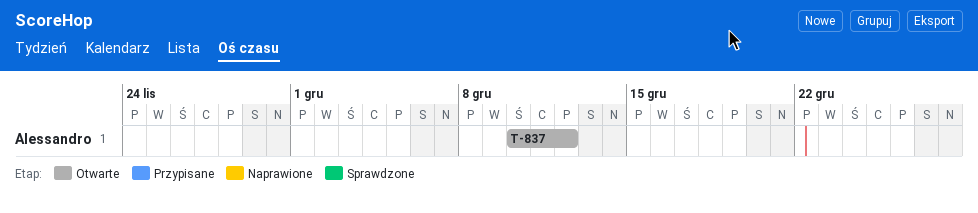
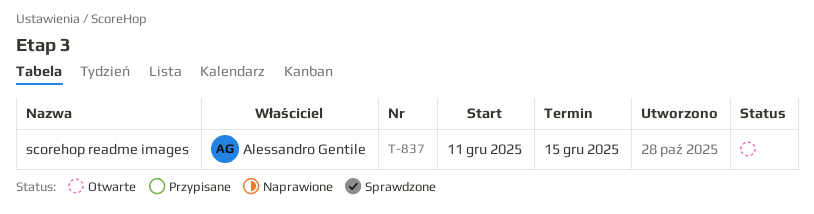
T-837, start: Dec 10 -> Dec 11
T-837, due: Dec 12 -> Dec 15

